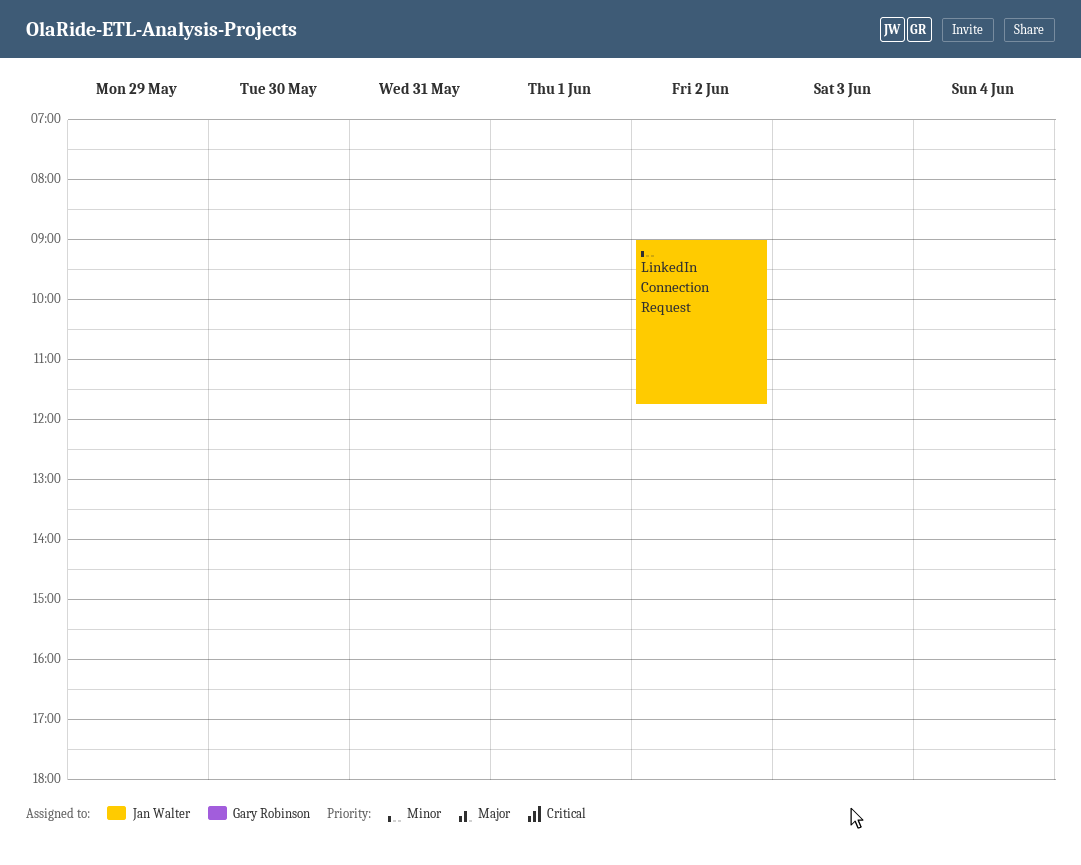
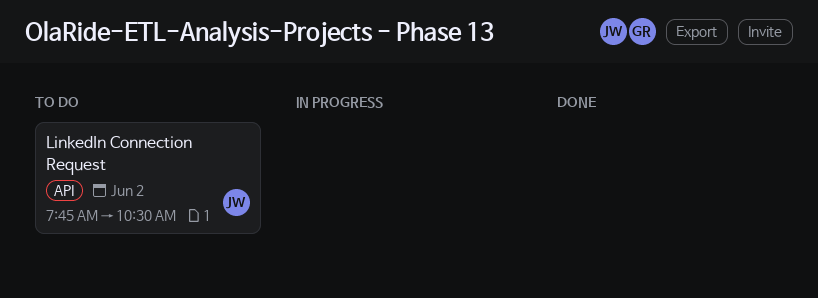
LinkedIn Connection Request, begins: 09:00 -> 07:45
LinkedIn Connection Request, ends: 11:45 -> 10:30

